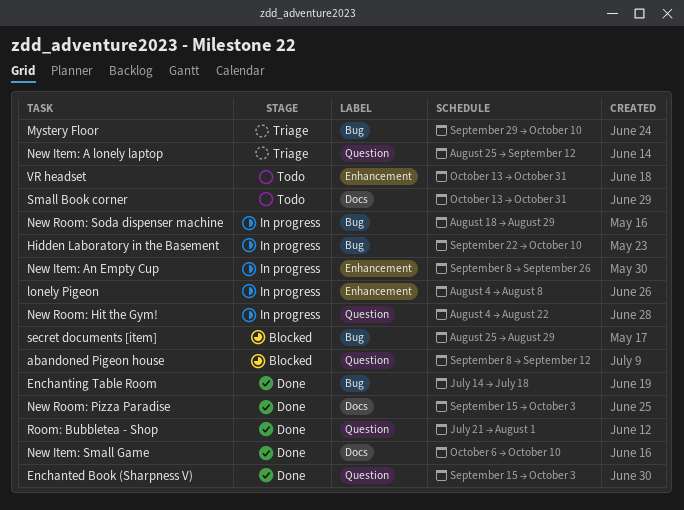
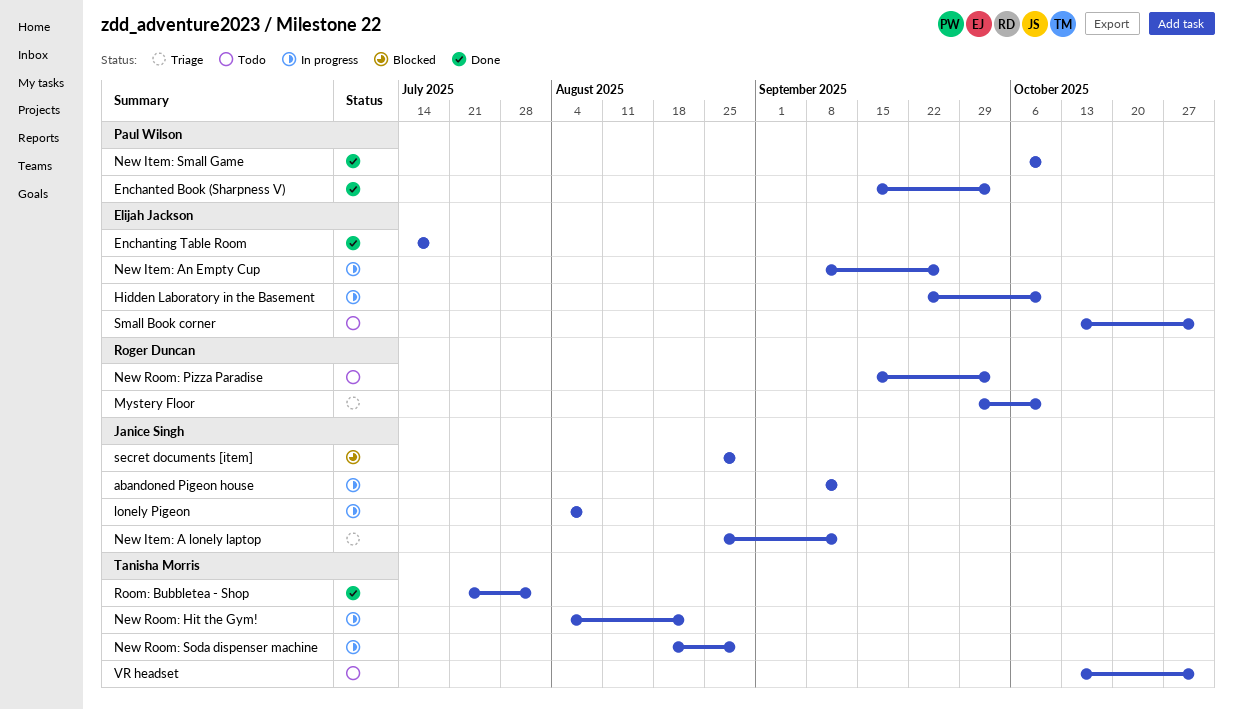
abandoned Pigeon house, status: Blocked -> In progress
New Room: Pizza Paradise, status: Done -> Todo

